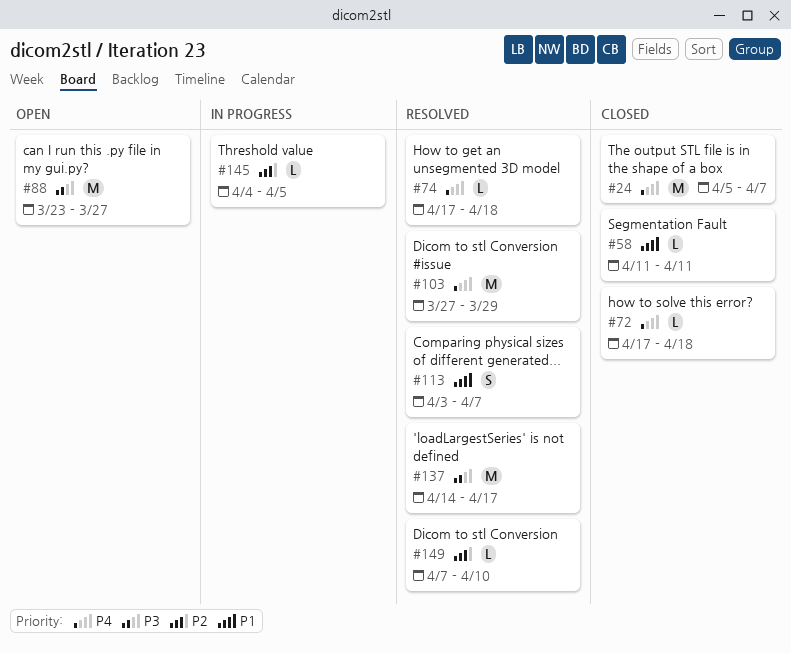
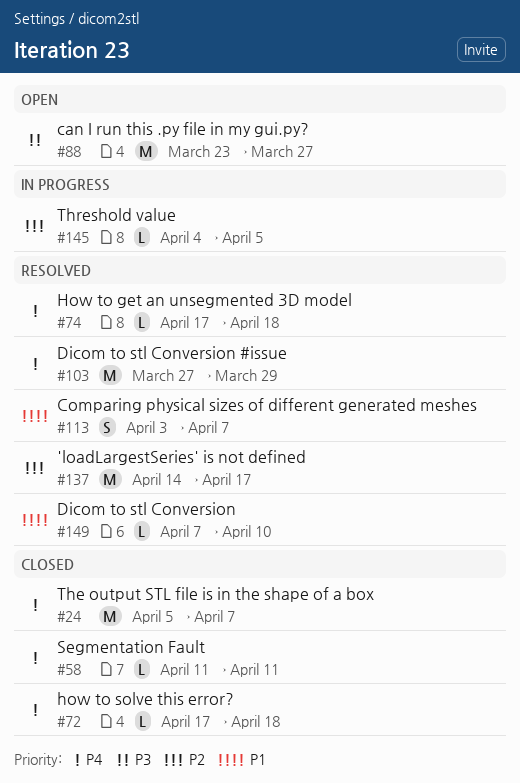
#58, priority: P1 -> P4
#137, priority: P3 -> P2
#149, priority: P2 -> P1

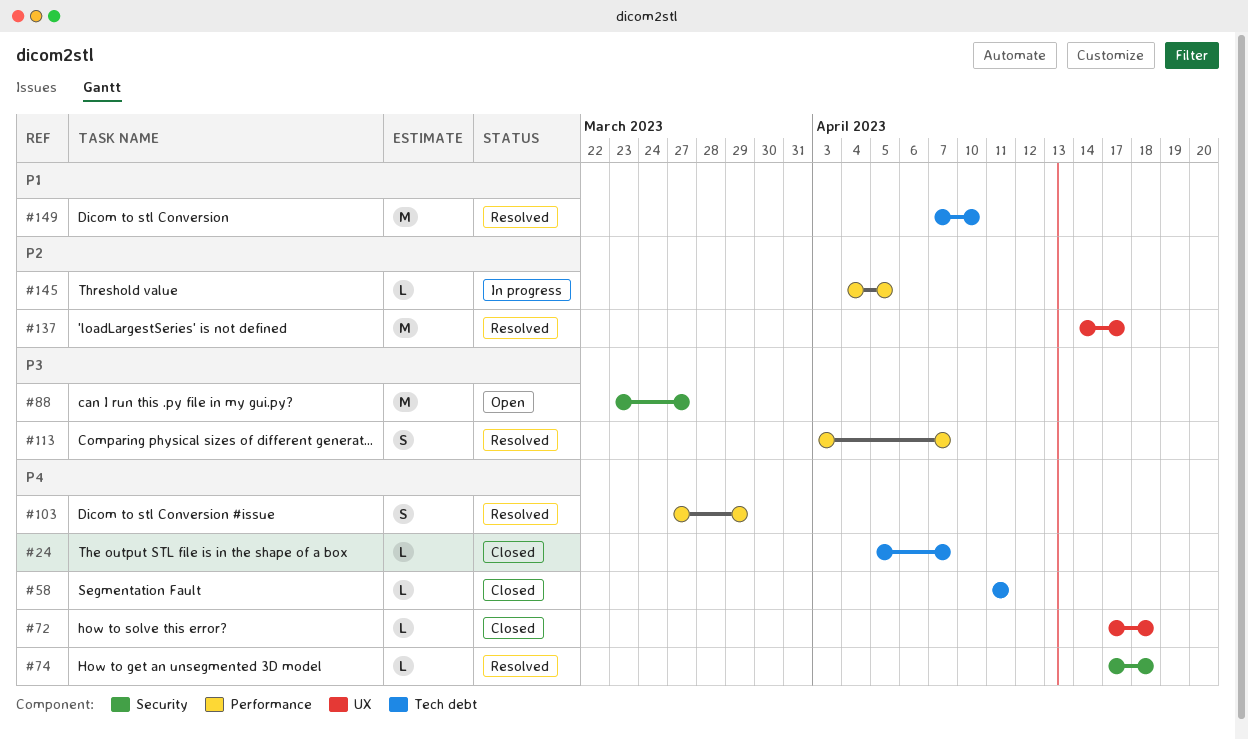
#24, estimate: M -> L
#103, estimate: M -> S
#113, priority: P1 -> P3
#149, estimate: L -> M

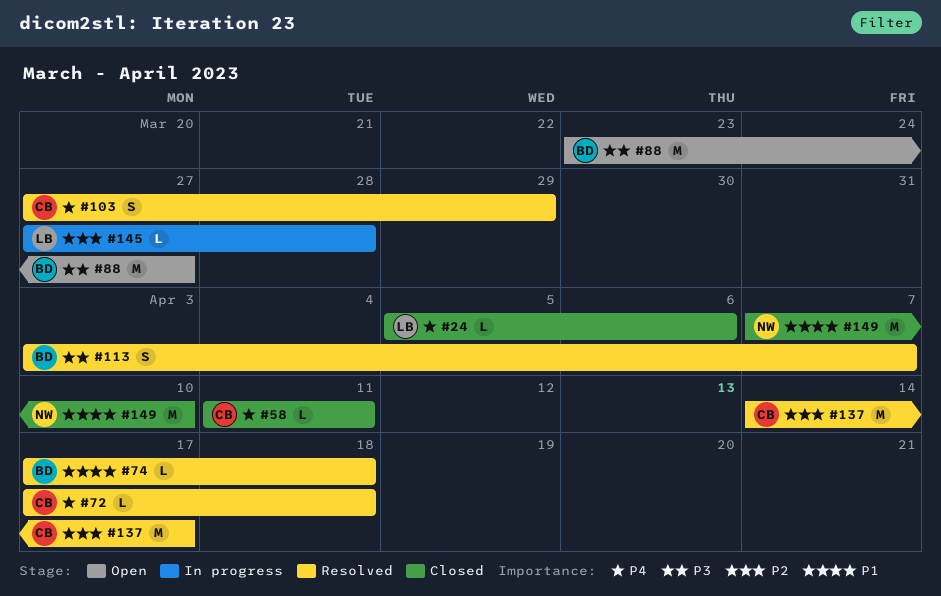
#24, due: Apr 7 -> Apr 6
#72, status: Closed -> Resolved
#74, priority: P4 -> P1
#145, start: Apr 4 -> Mar 27
#145, due: Apr 5 -> Mar 28
#149, status: Resolved -> Closed

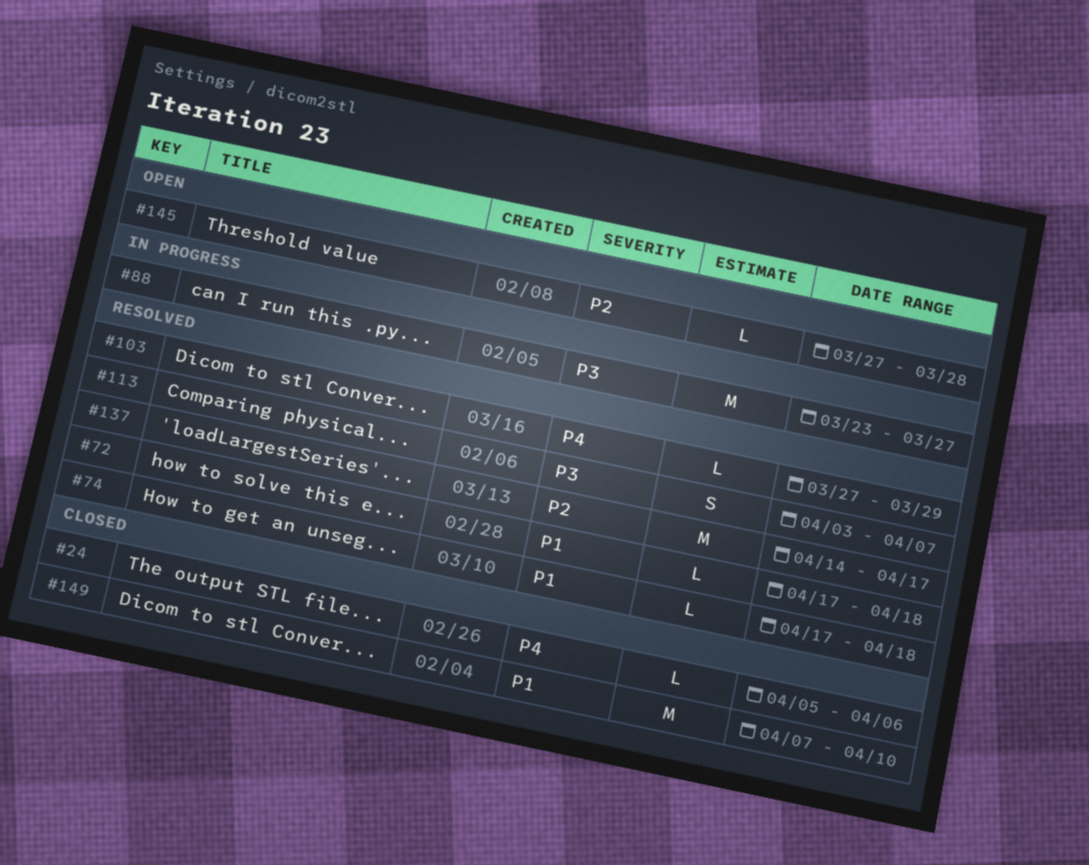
#58: present -> none
#72, priority: P4 -> P1
#88, status: Open -> In progress
#103, estimate: S -> L
#145, status: In progress -> Open

